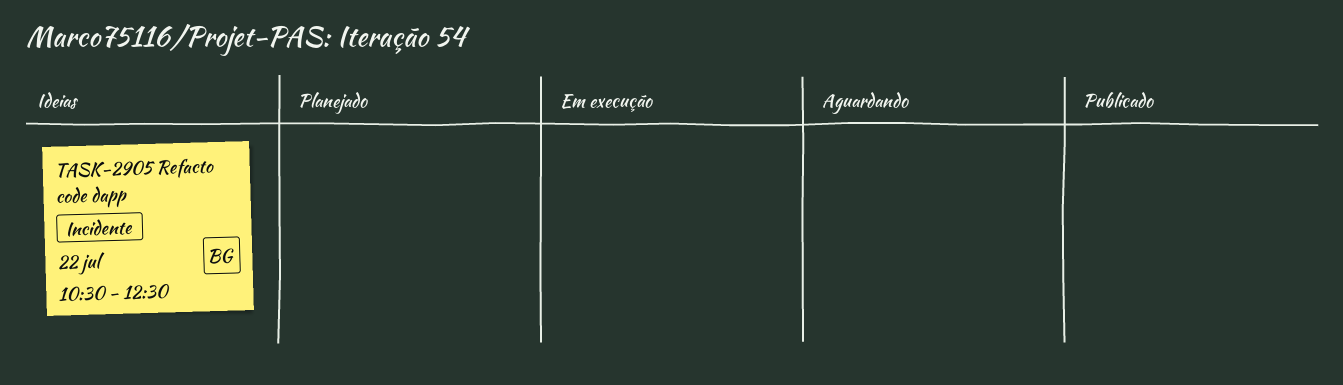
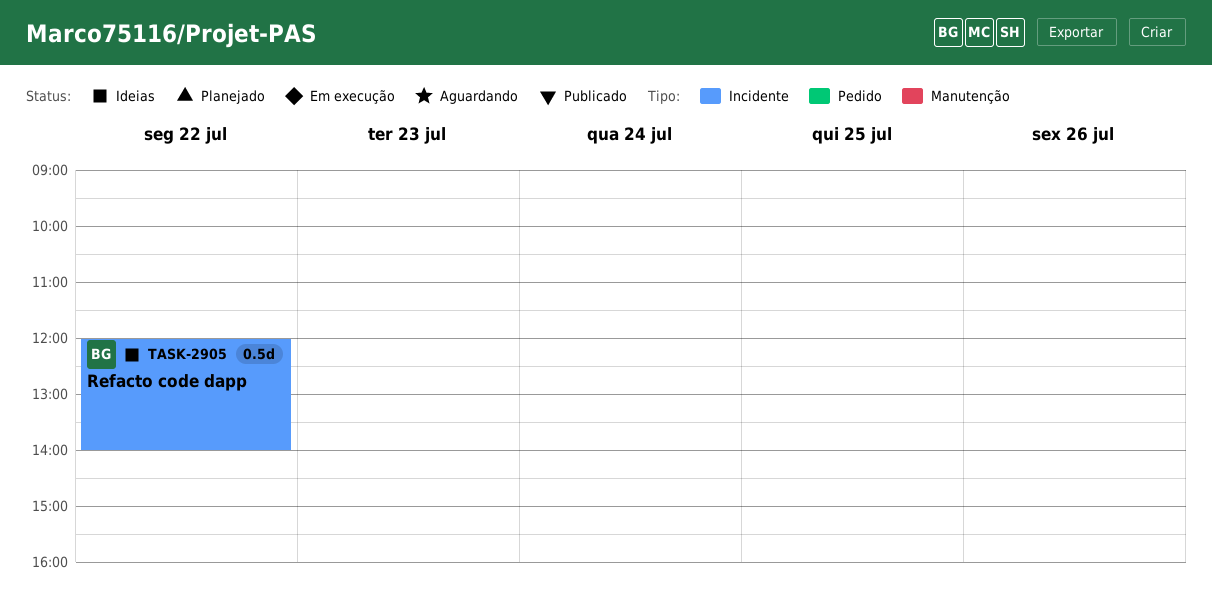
TASK-2905, begins: 10:30 -> 12:00
TASK-2905, ends: 12:30 -> 14:00

